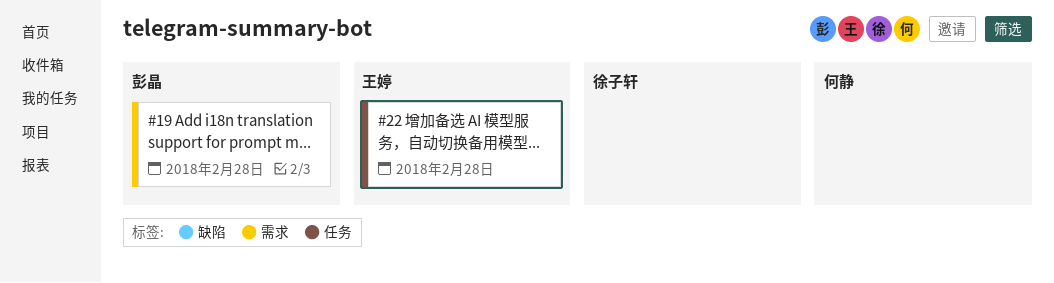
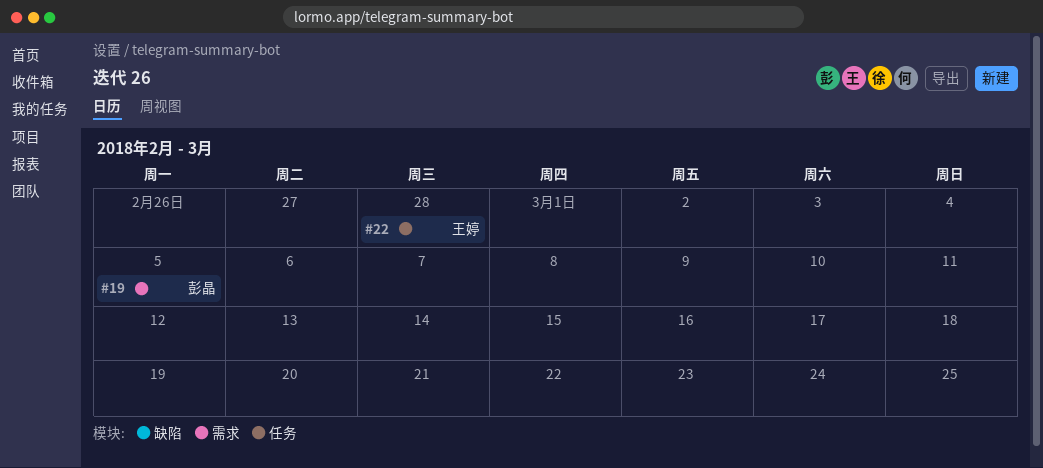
#19, due: Feb 28 -> Mar 5

